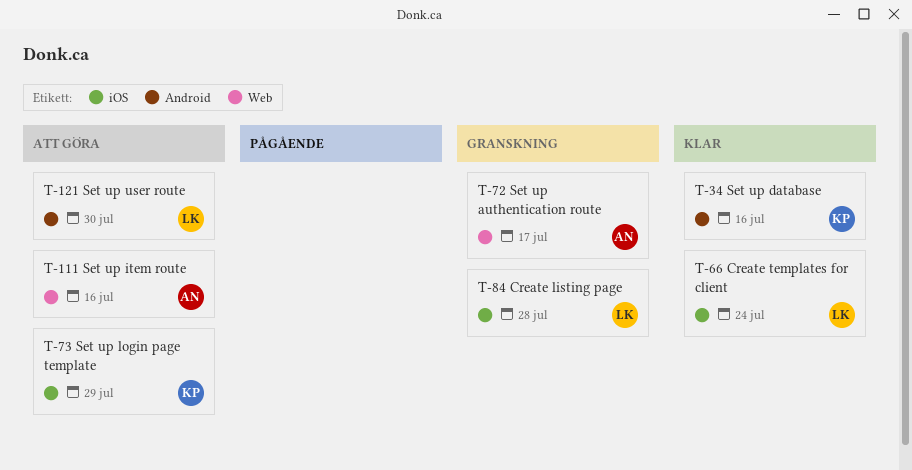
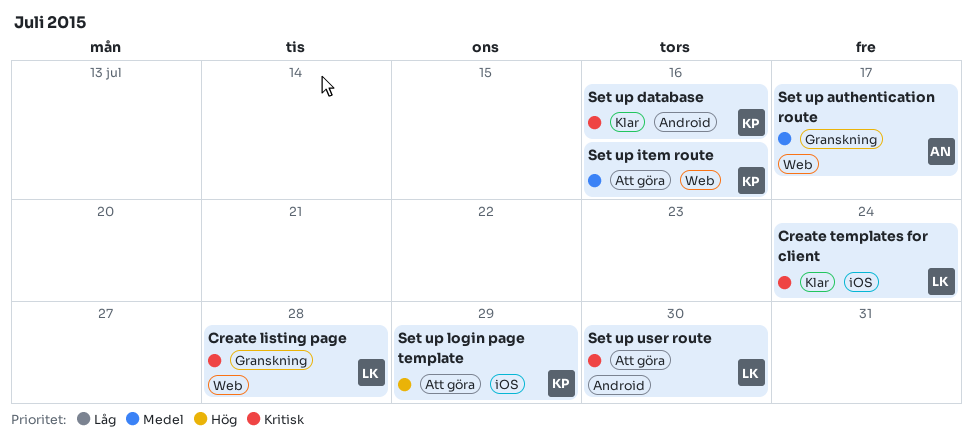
Create listing page, label: iOS -> Web
Set up item route, owner: AN -> KP

